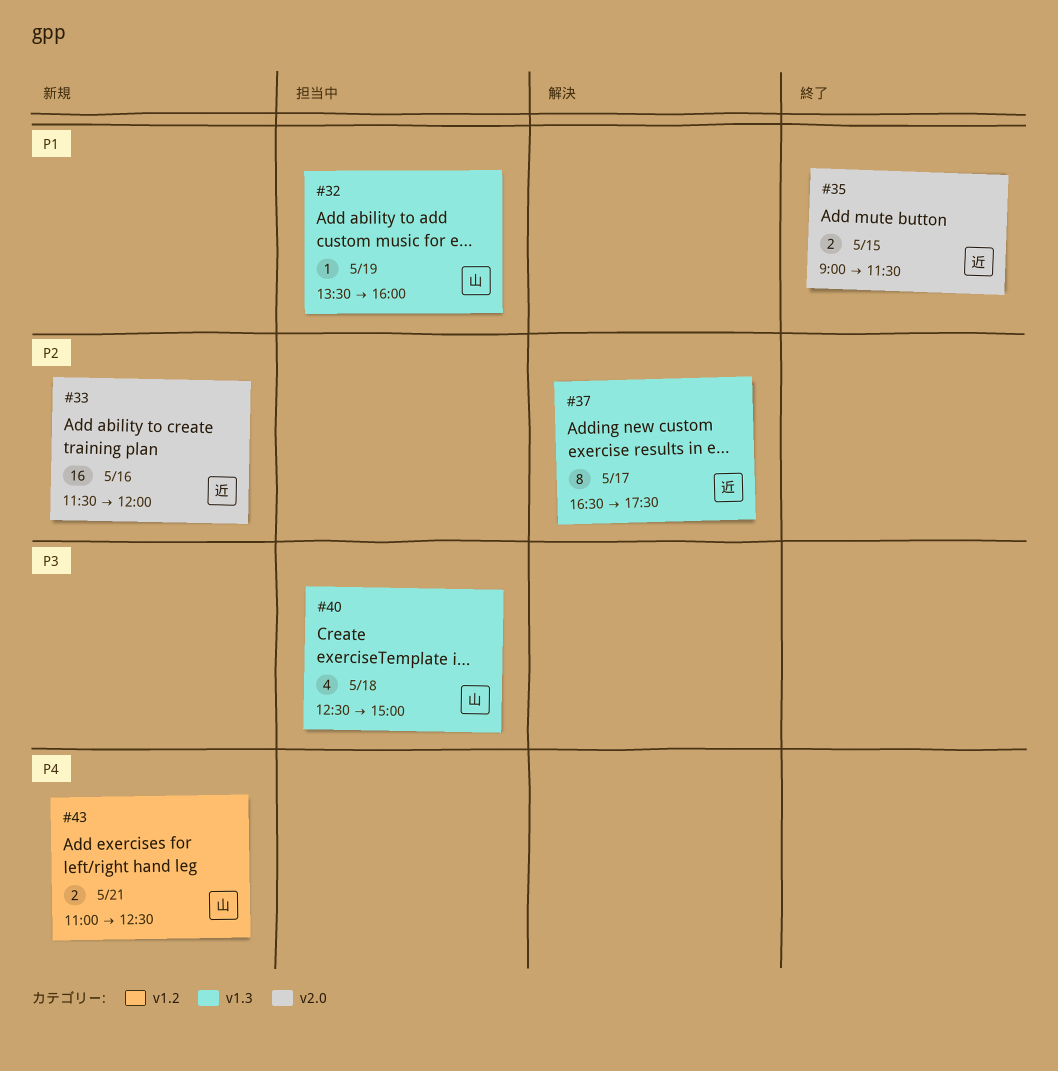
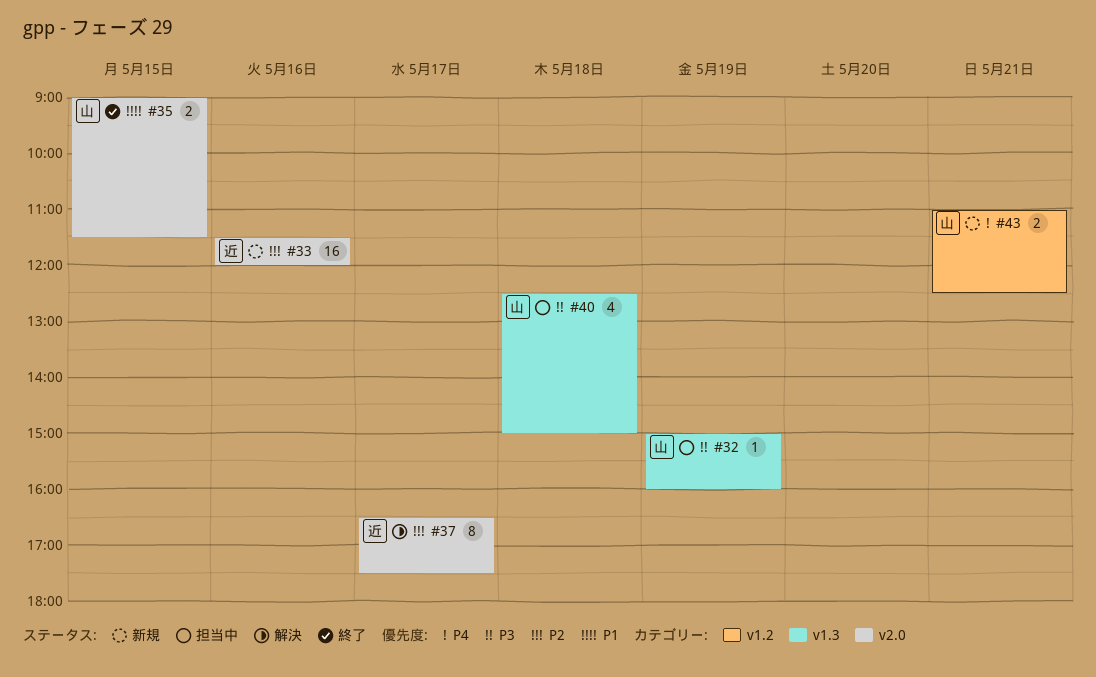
#32, priority: P1 -> P3
#32, begins: 13:30 -> 15:00
#35, owner: 近 -> 山
#37, label: v1.3 -> v2.0

